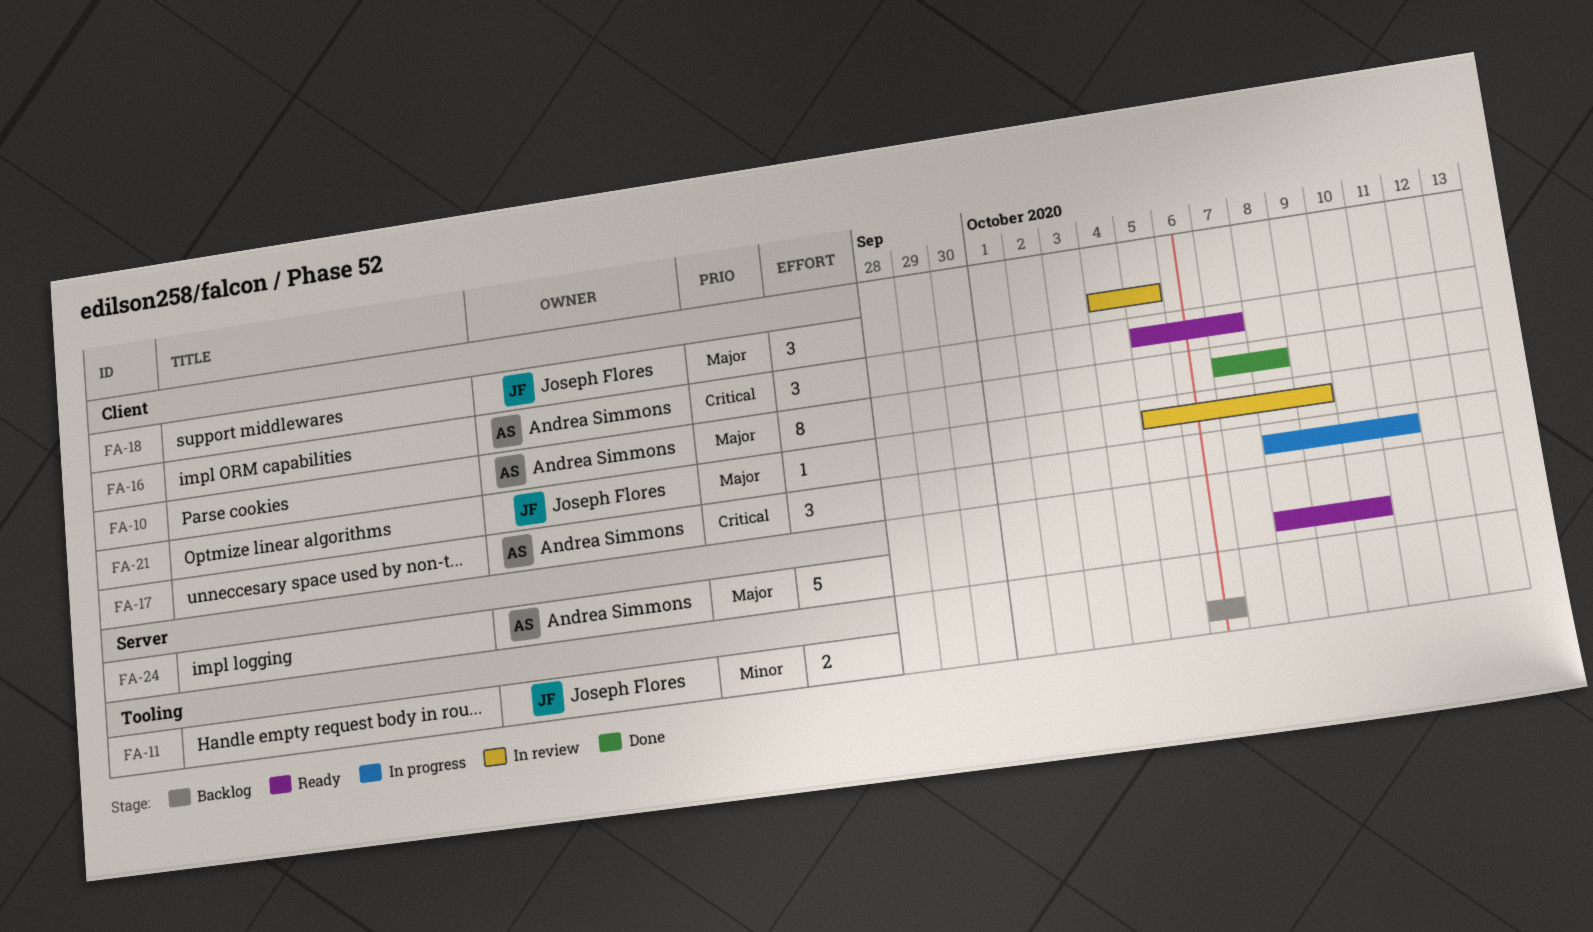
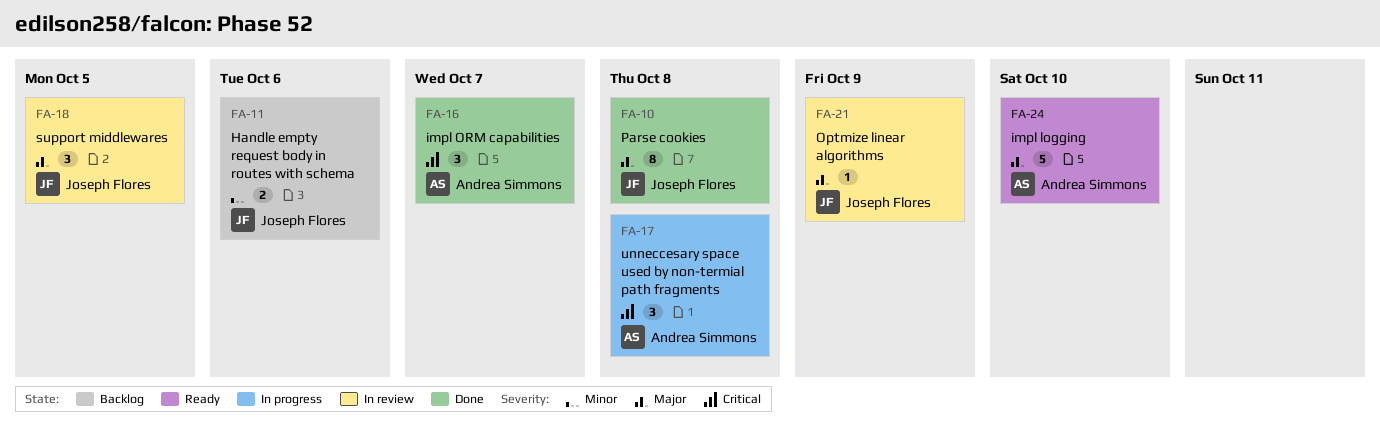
FA-10, owner: Andrea Simmons -> Joseph Flores
FA-16, status: Ready -> Done
FA-17, due: Oct 11 -> Oct 8

